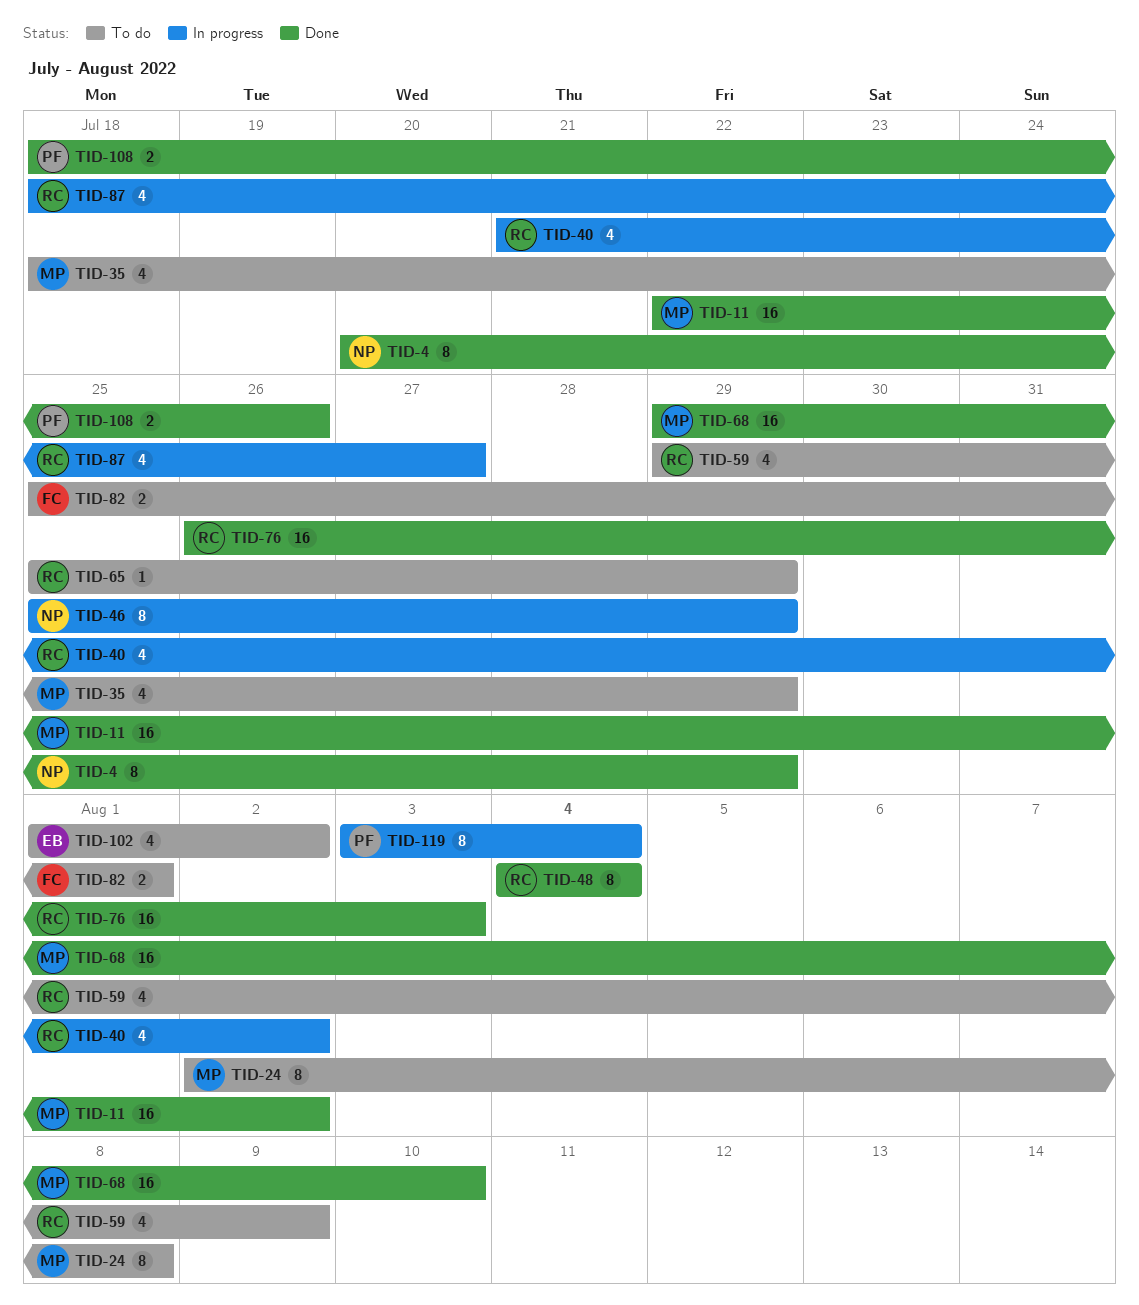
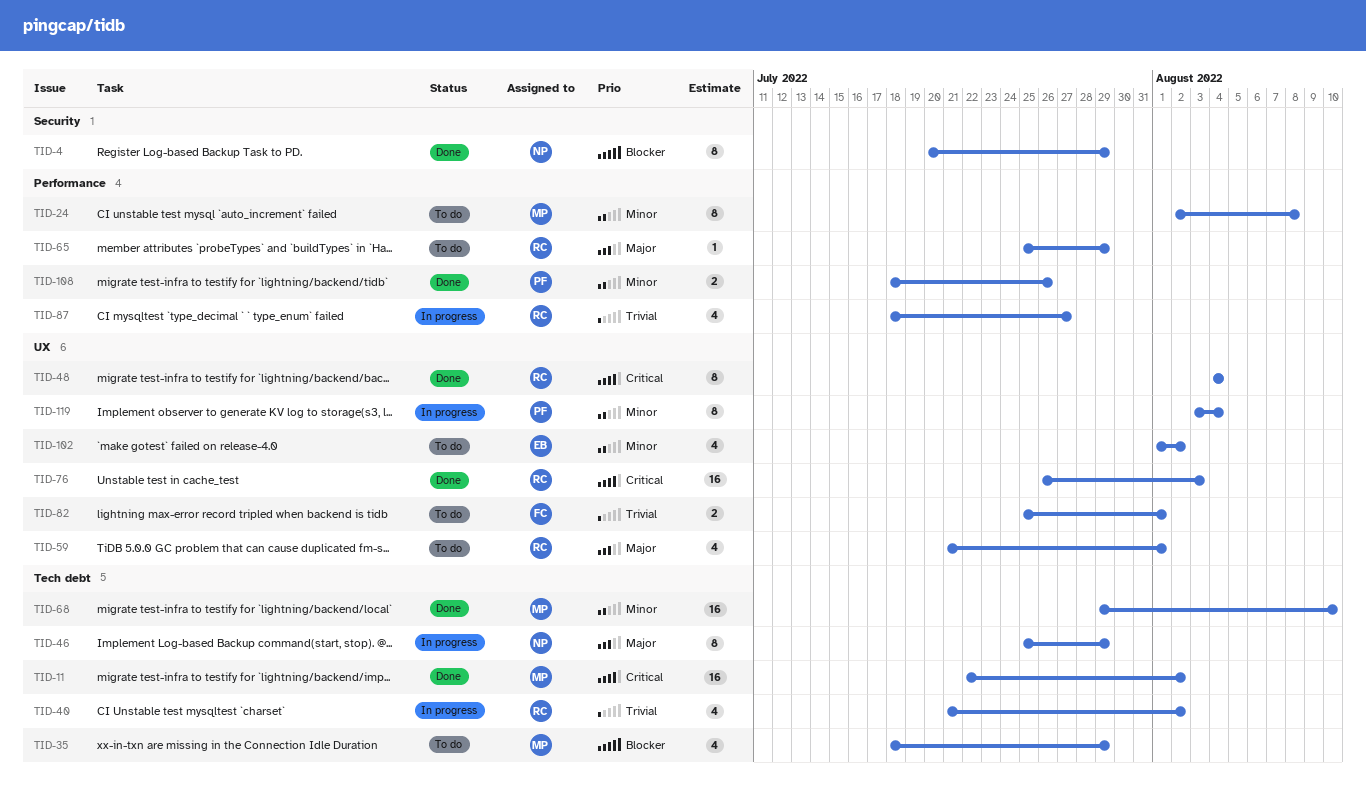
TID-59, start: Jul 29 -> Jul 21
TID-59, due: Aug 9 -> Aug 1

